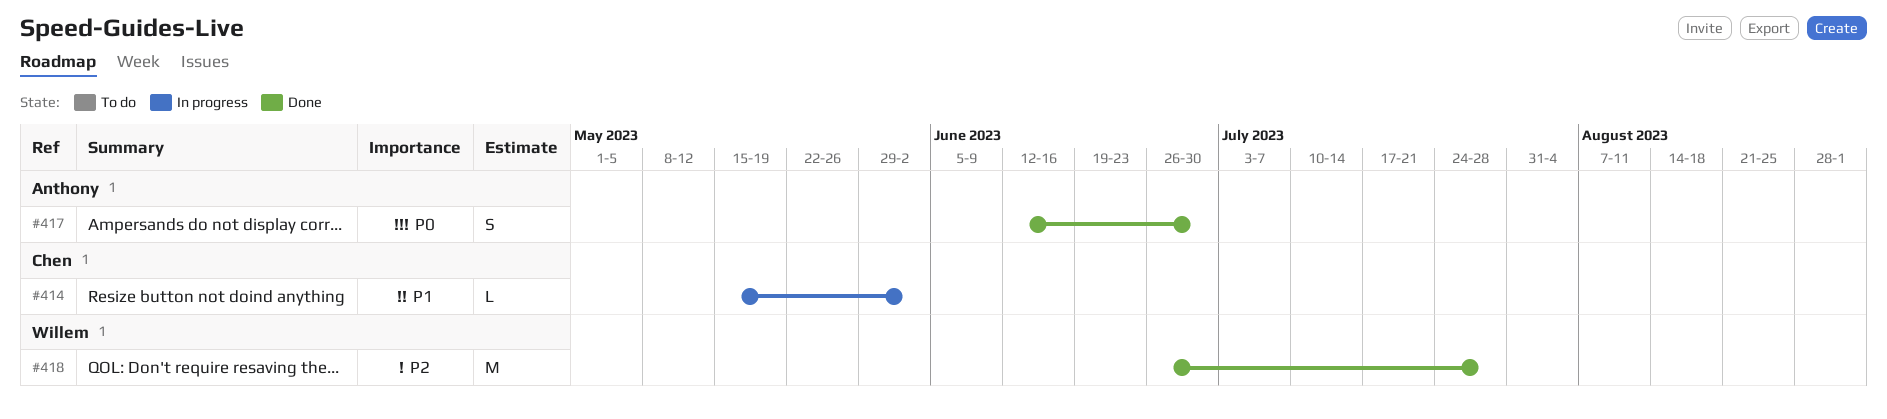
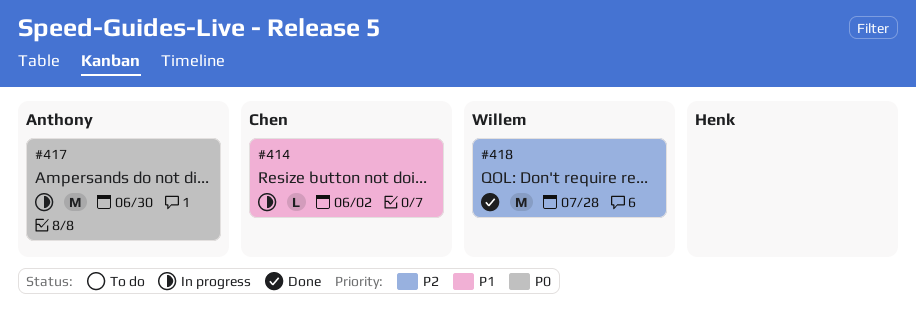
#417, status: Done -> In progress
#417, estimate: S -> M

